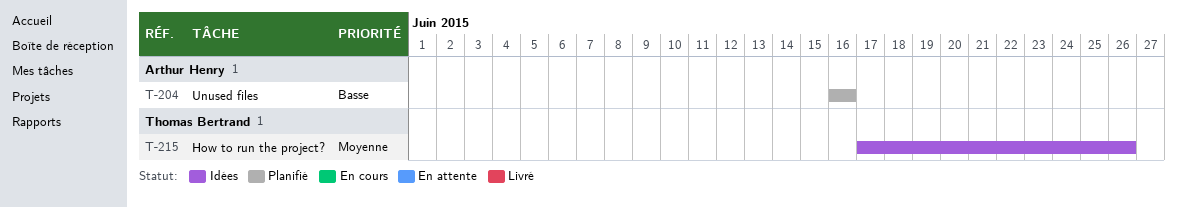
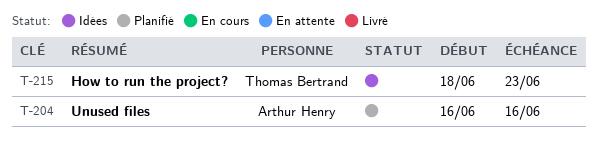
T-215, start: Jun 17 -> Jun 18
T-215, due: Jun 26 -> Jun 23

